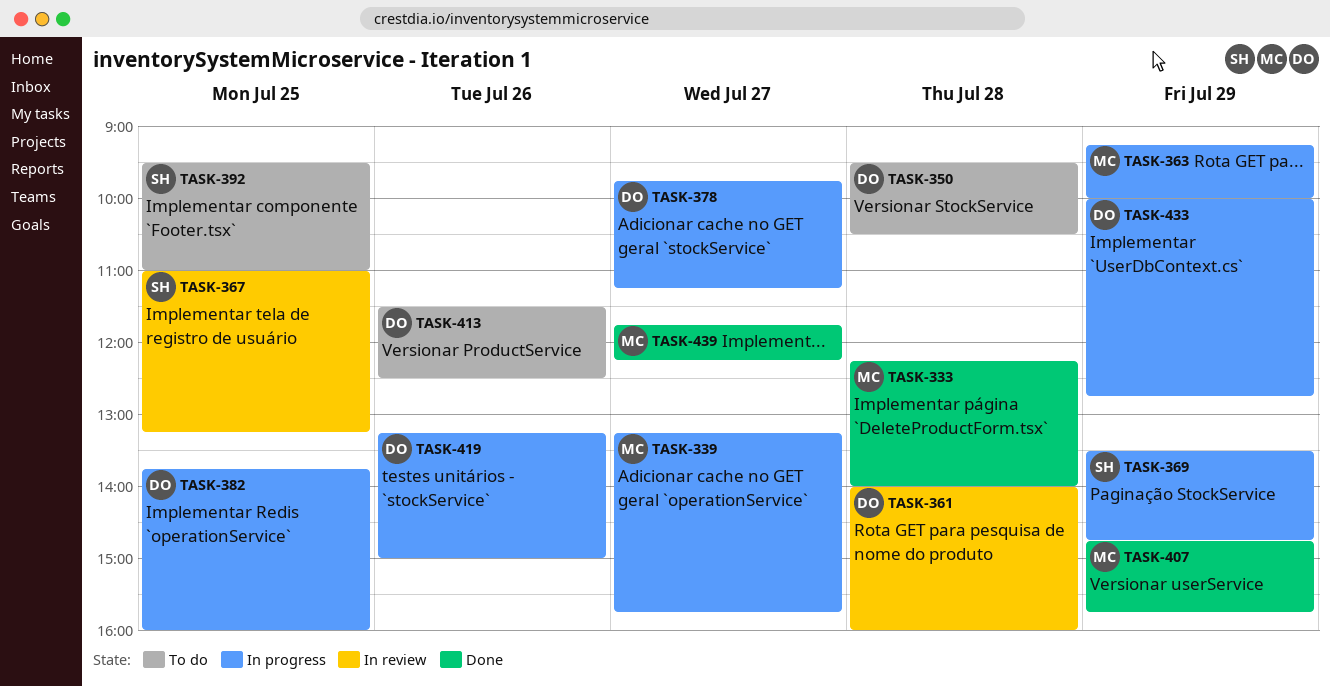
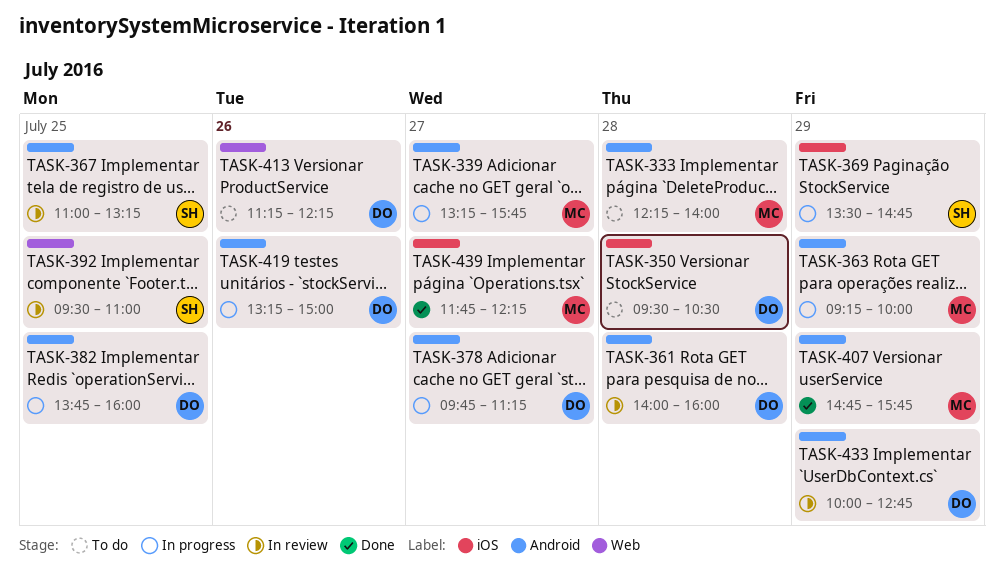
TASK-333, status: Done -> To do
TASK-392, status: To do -> In review
TASK-413, begins: 11:30 -> 11:15
TASK-413, ends: 12:30 -> 12:15
TASK-433, status: In progress -> In review

